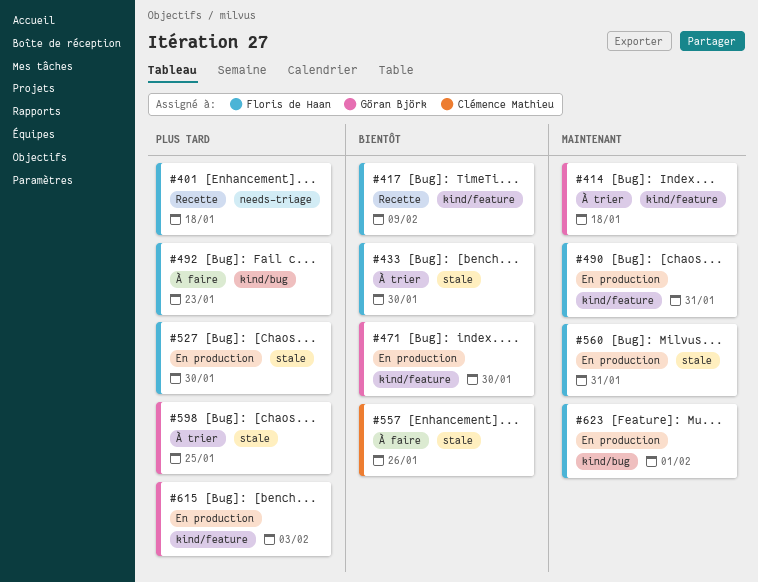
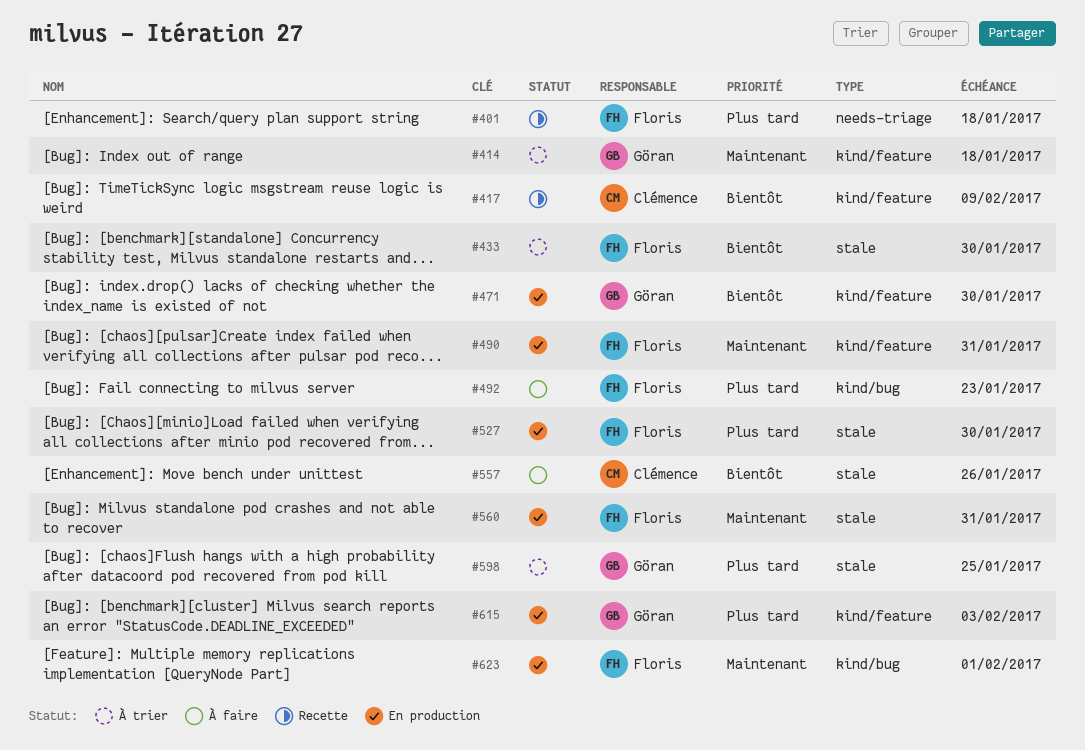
#417, owner: Floris de Haan -> Clémence Mathieu

